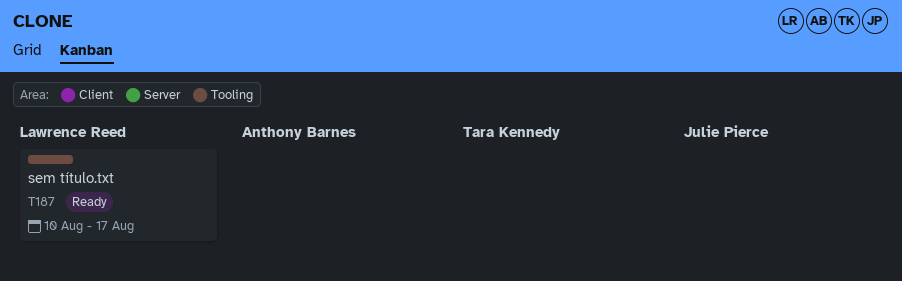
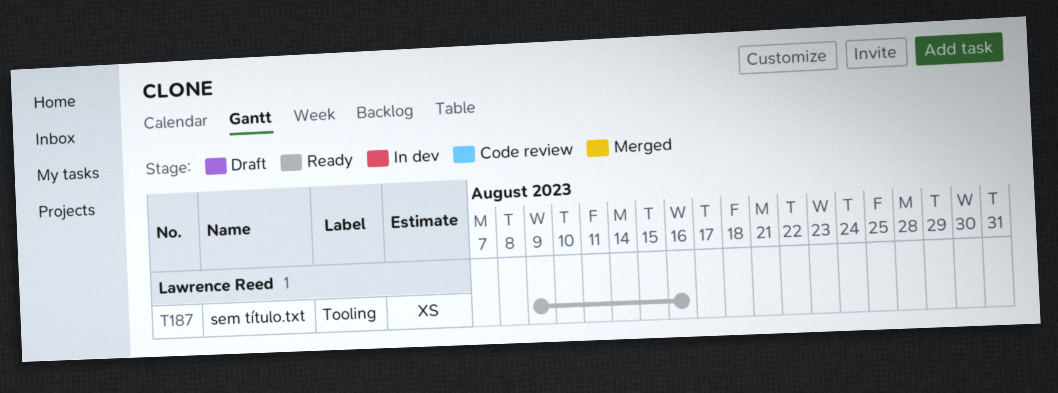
T187, start: Aug 10 -> Aug 9
T187, due: Aug 17 -> Aug 16

